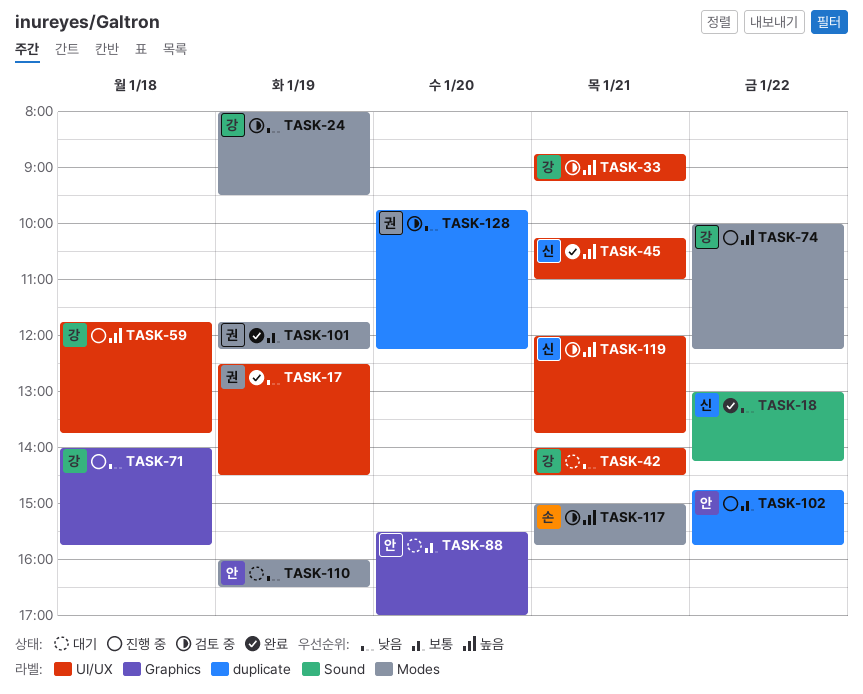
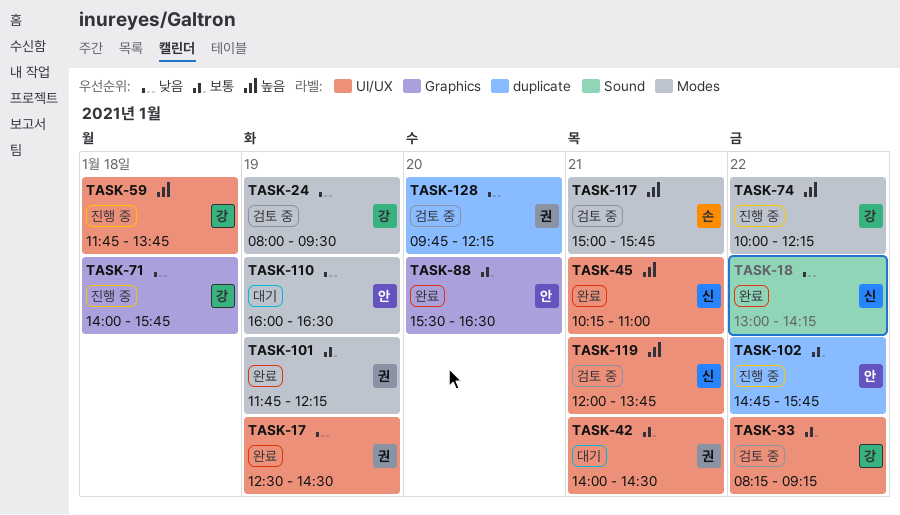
TASK-33, priority: 높음 -> 보통
TASK-33, day: Jan 21 -> Jan 22
TASK-33, begins: 08:45 -> 08:15
TASK-42, owner: 강 -> 권
TASK-42, priority: 낮음 -> 보통
TASK-88, status: 대기 -> 완료
TASK-88, ends: 17:00 -> 16:30

